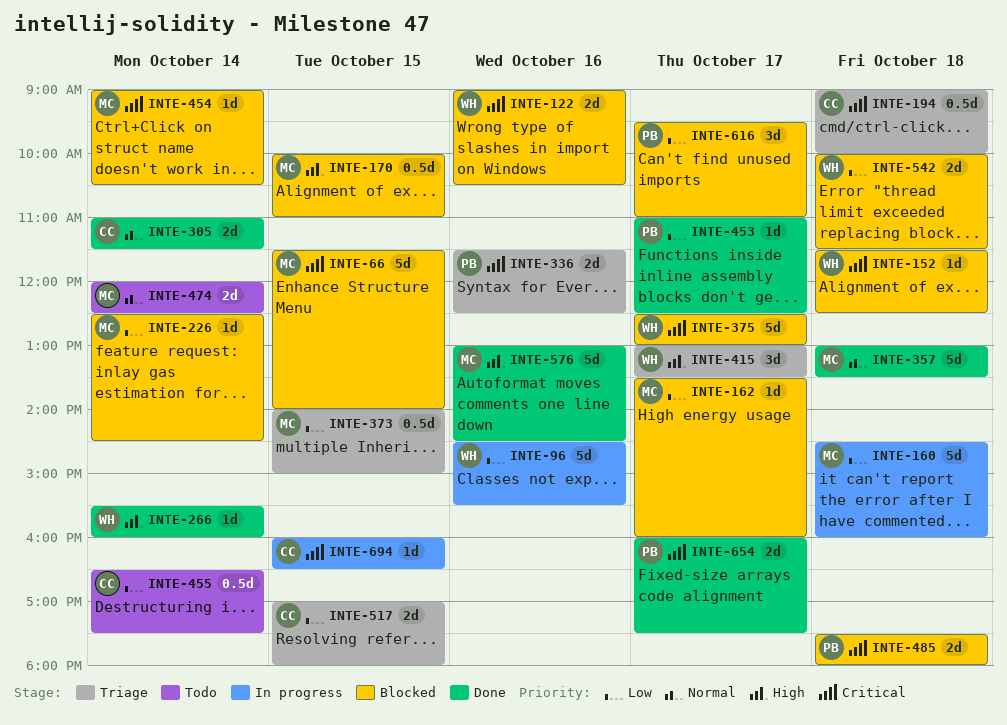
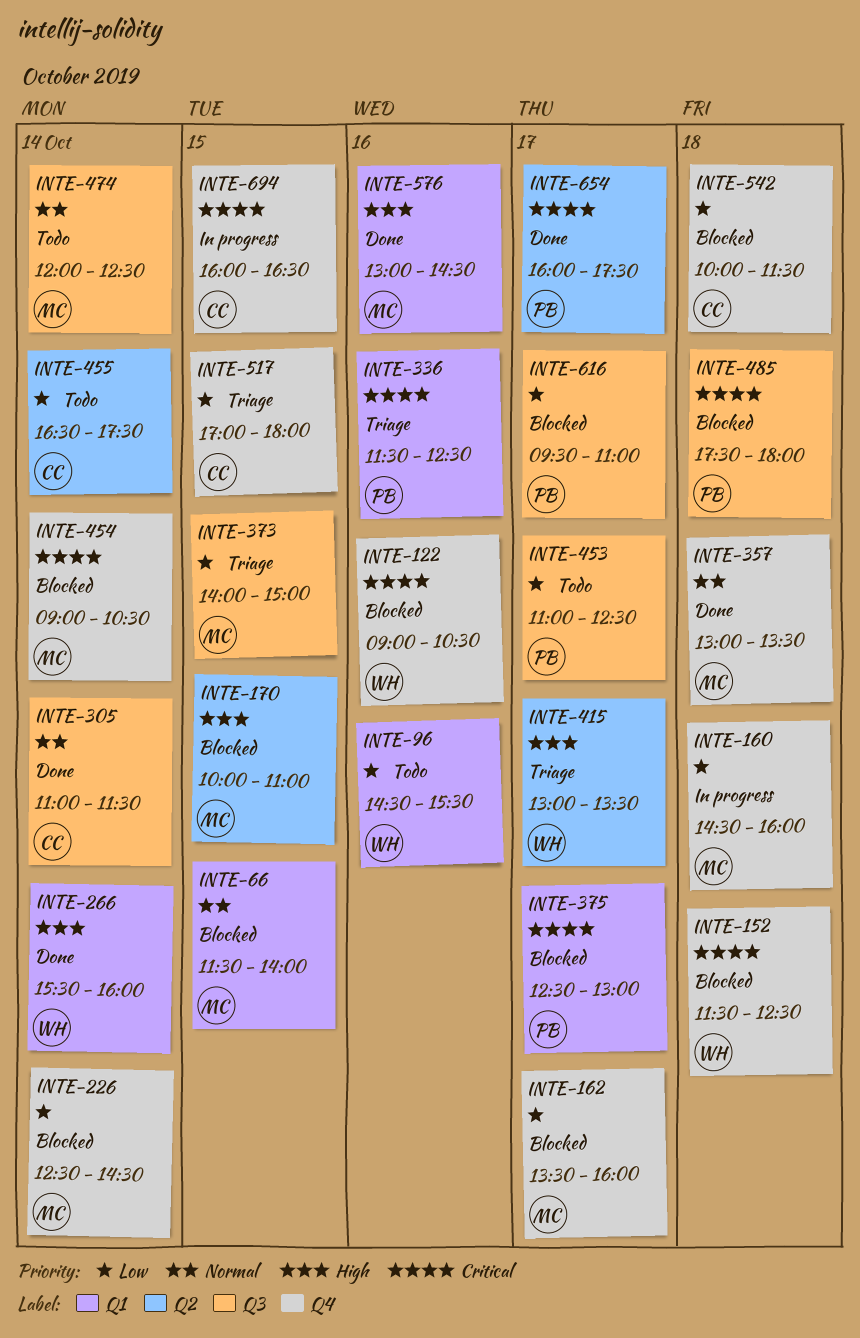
INTE-66, priority: Critical -> Normal
INTE-96, status: In progress -> Todo
INTE-194: present -> none
INTE-375, owner: WH -> PB
INTE-453, status: Done -> Todo
INTE-542, owner: WH -> CC

